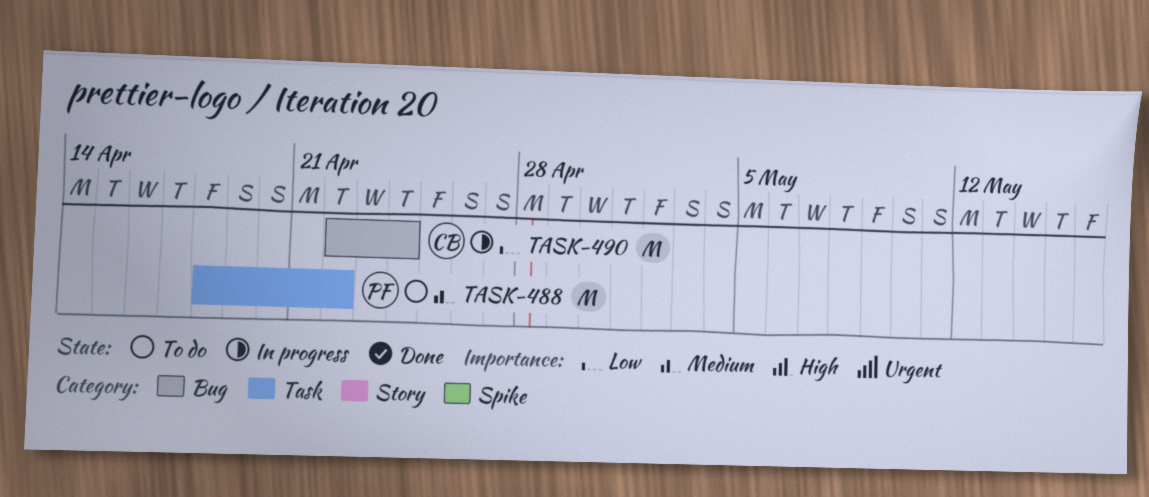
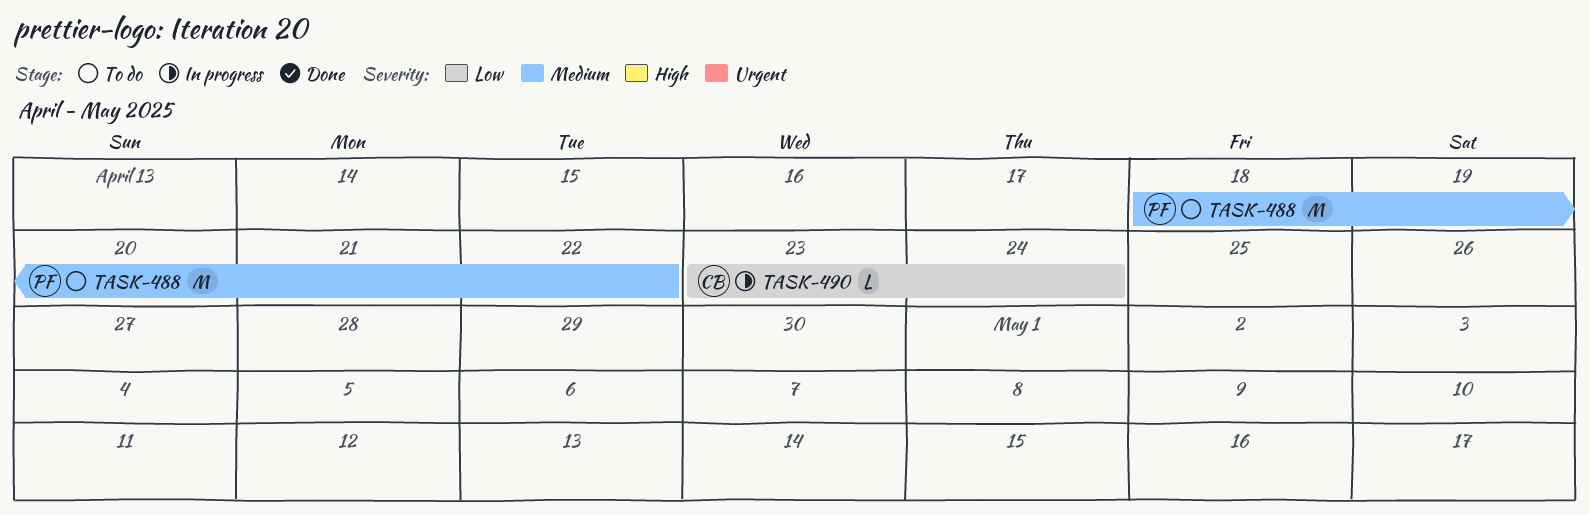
TASK-490, estimate: M -> L
TASK-490, start: Apr 22 -> Apr 23

